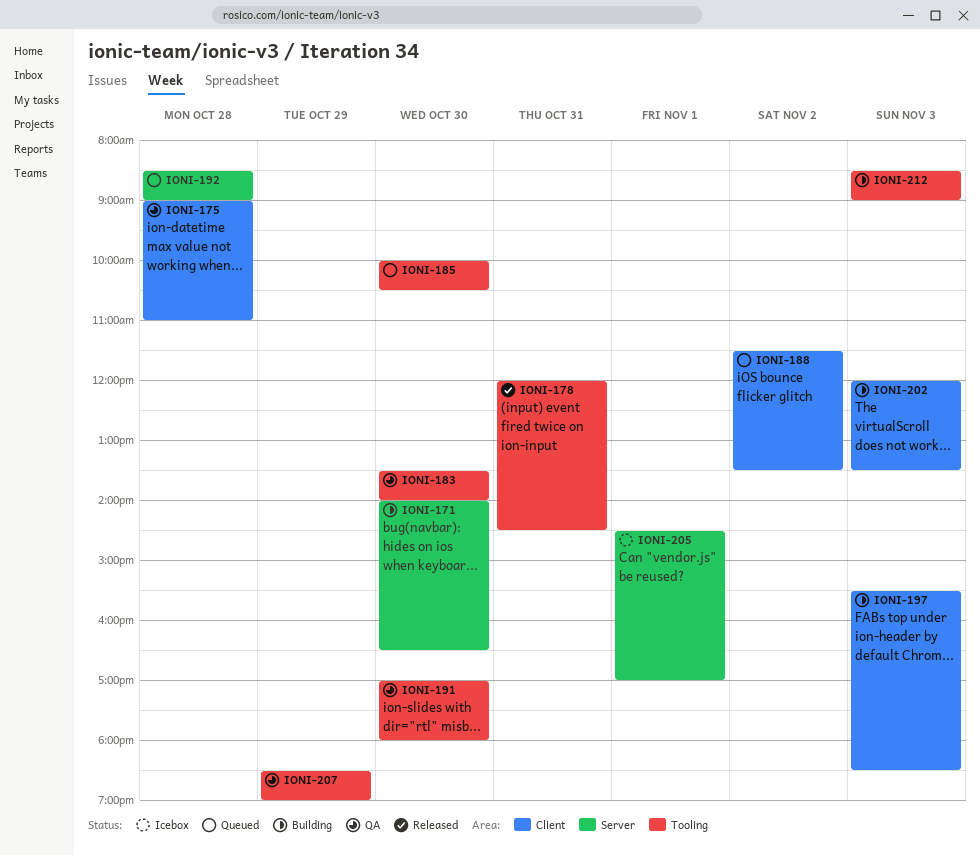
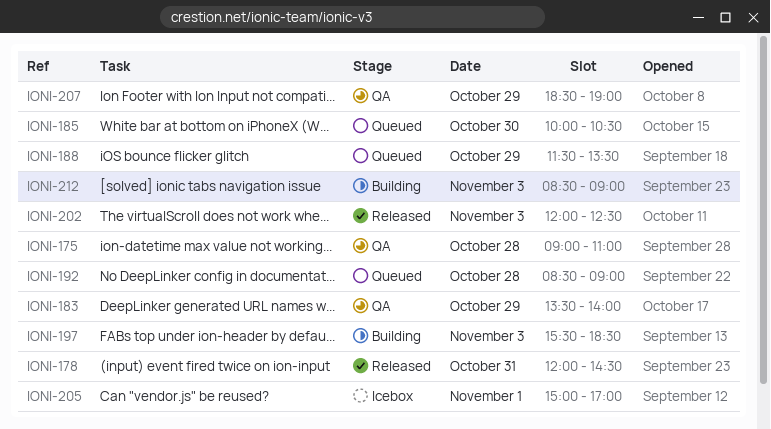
IONI-171: present -> none
IONI-183, day: Oct 30 -> Oct 29
IONI-188, day: Nov 2 -> Oct 29
IONI-191: present -> none
IONI-202, status: Building -> Released
IONI-202, ends: 13:30 -> 12:30
IONI-205, begins: 14:30 -> 15:00

